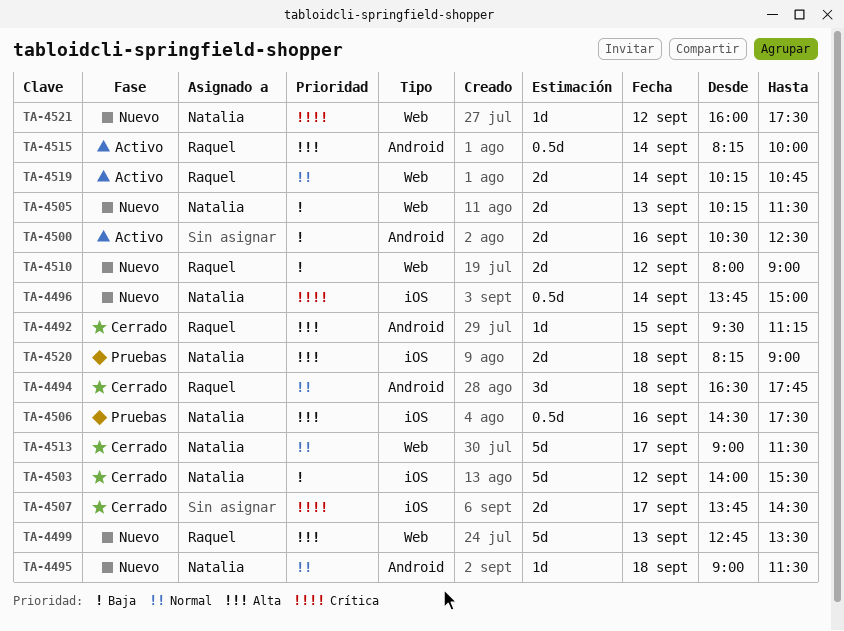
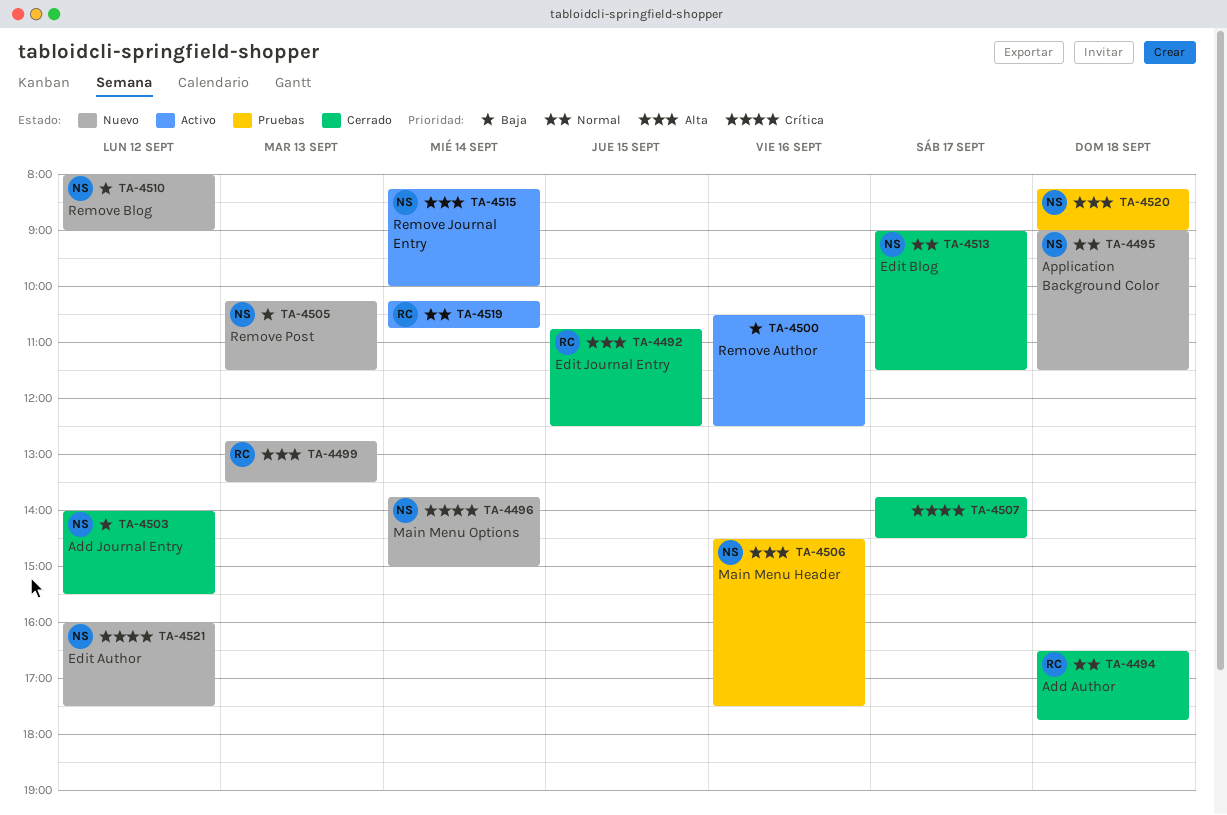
TA-4492, begins: 09:30 -> 10:45
TA-4492, ends: 11:15 -> 12:30
TA-4510, owner: Raquel -> Natalia
TA-4515, owner: Raquel -> Natalia

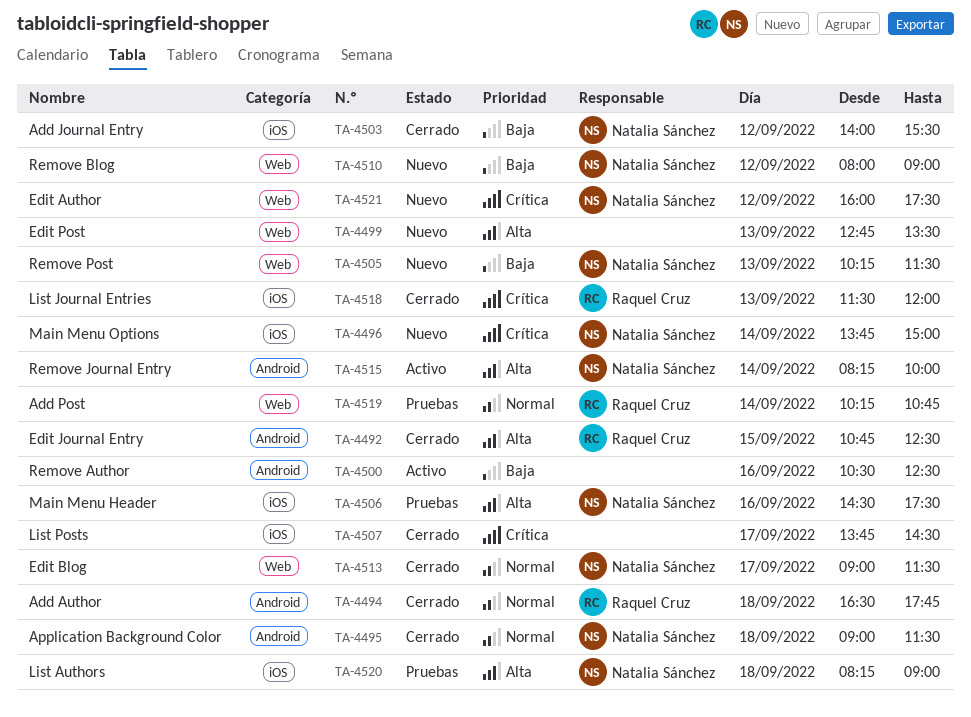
TA-4495, status: Nuevo -> Cerrado
TA-4499, owner: Raquel Cruz -> none
TA-4518: none -> present
TA-4519, status: Activo -> Pruebas

